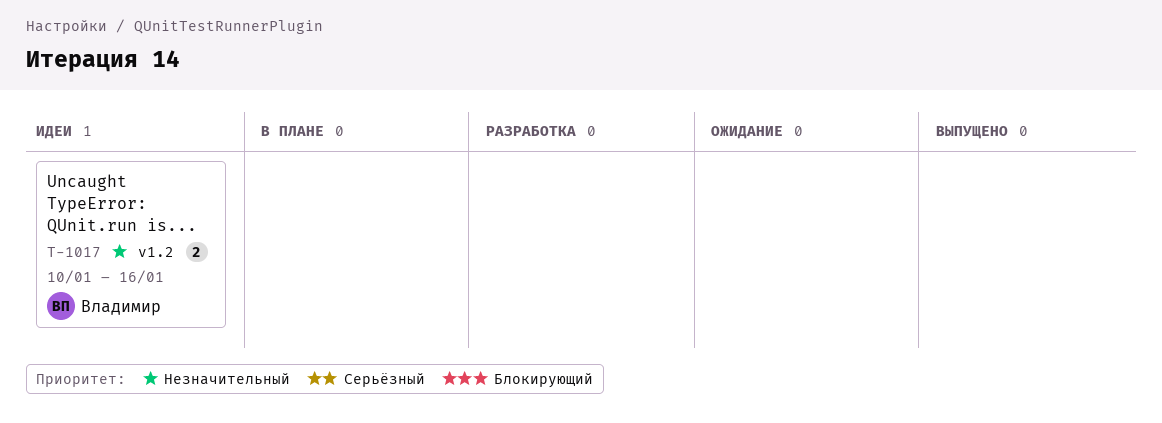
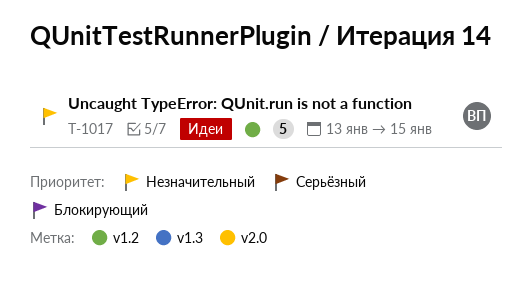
T-1017, estimate: 2 -> 5
T-1017, start: Jan 10 -> Jan 13
T-1017, due: Jan 16 -> Jan 15

